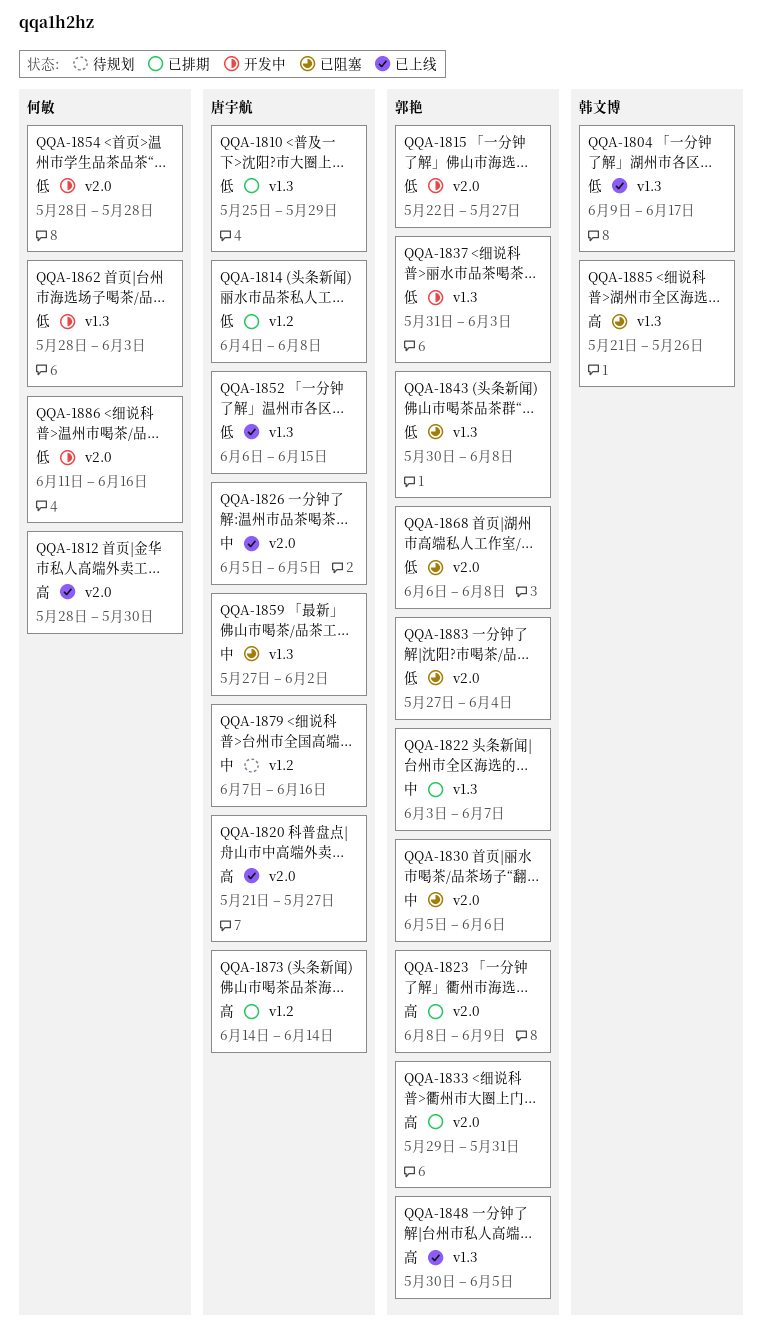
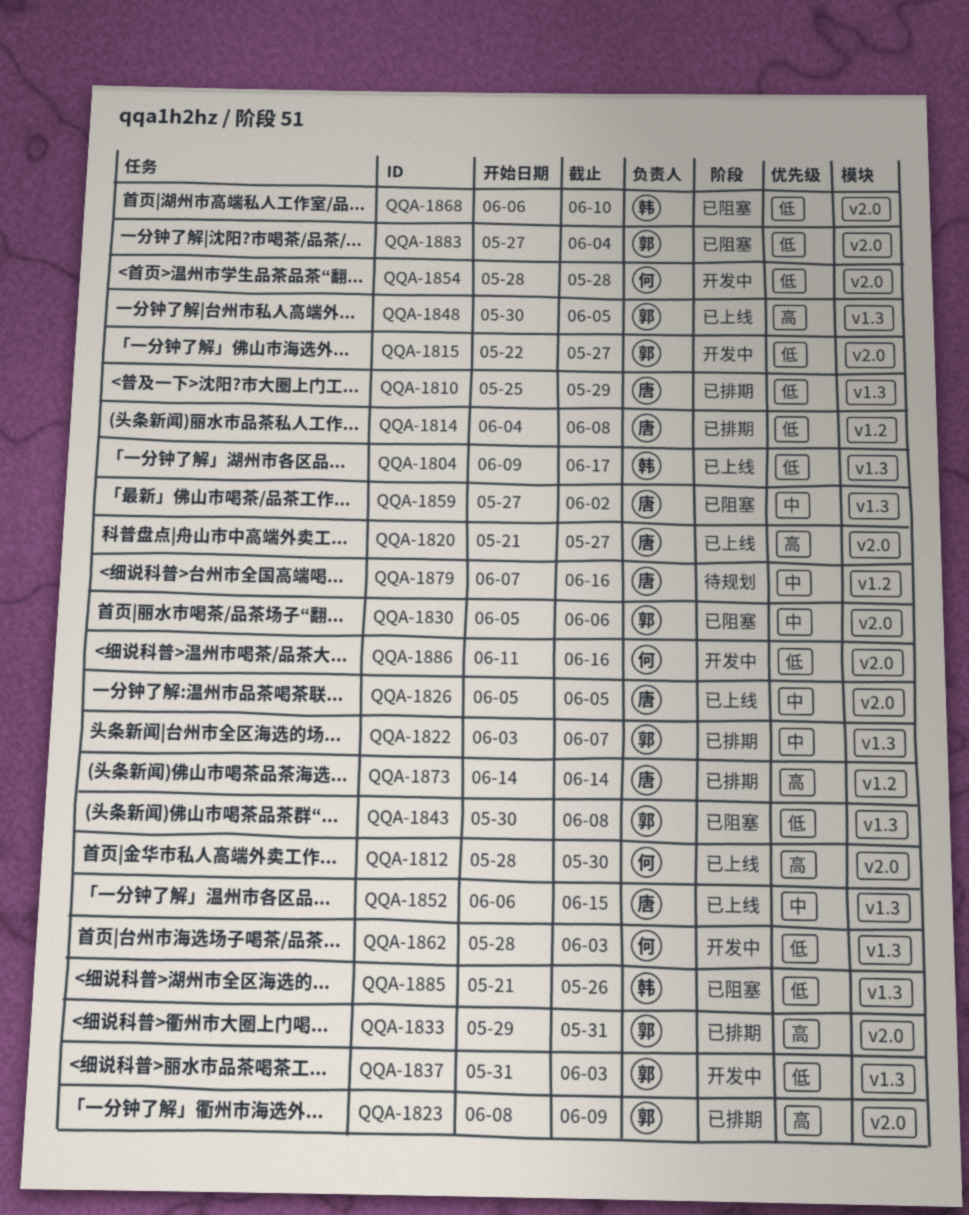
QQA-1852, priority: 低 -> 中
QQA-1868, owner: 郭艳 -> 韩文博
QQA-1868, due: Jun 8 -> Jun 10
QQA-1885, priority: 高 -> 低

